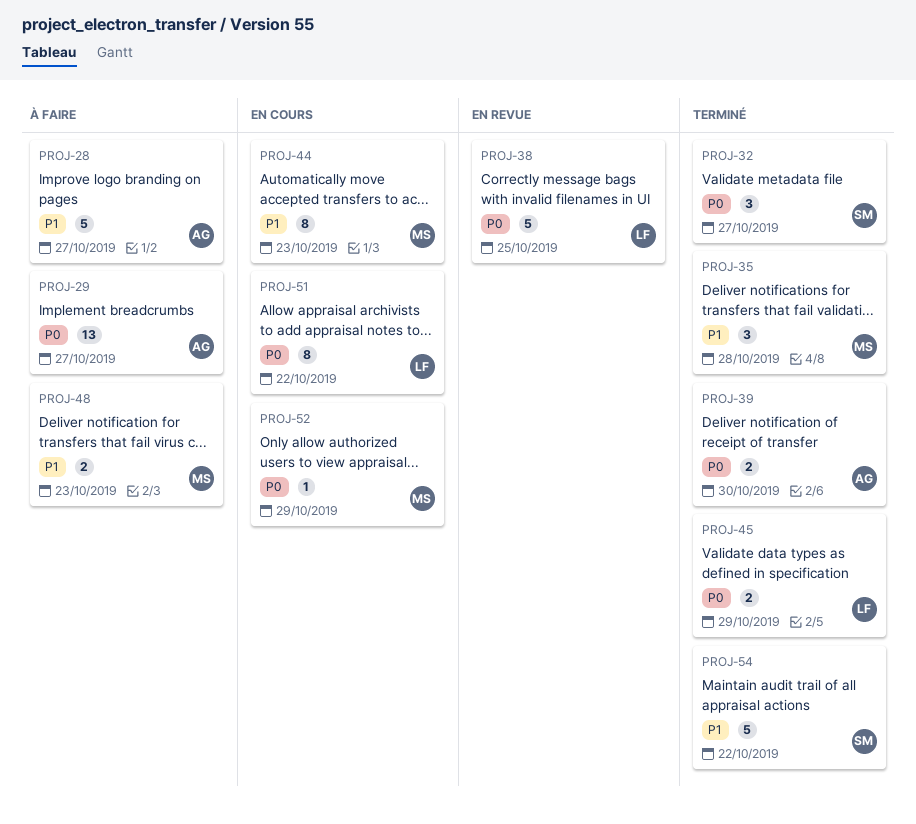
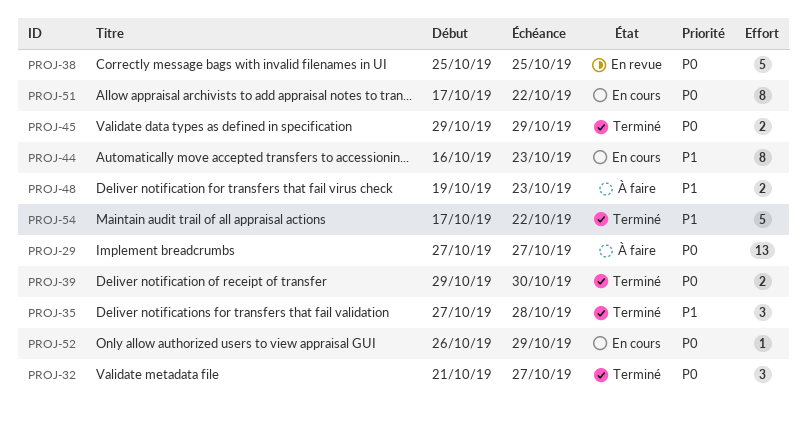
PROJ-28: present -> none

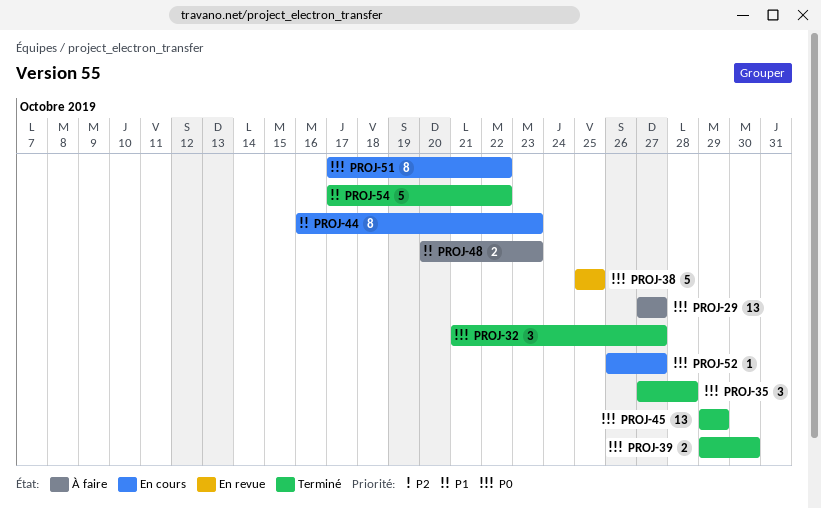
PROJ-35, priority: P1 -> P0
PROJ-45, estimate: 2 -> 13
PROJ-48, start: Oct 19 -> Oct 20
PROJ-52, due: Oct 29 -> Oct 27

